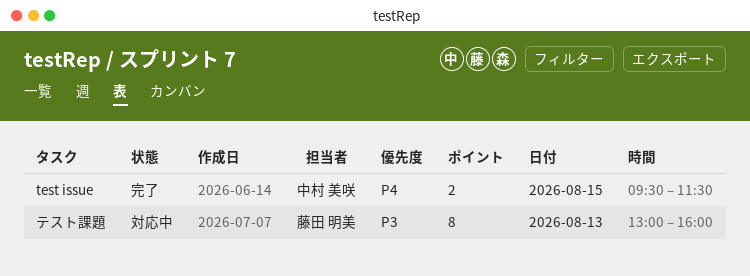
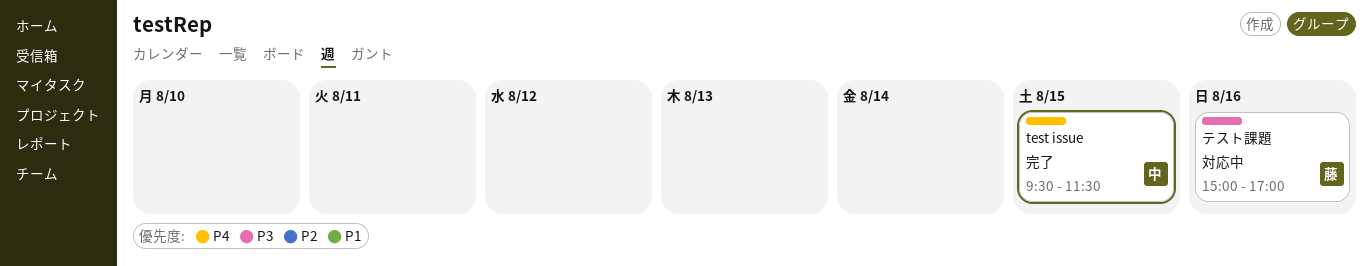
テスト課題, day: Aug 13 -> Aug 16
テスト課題, begins: 13:00 -> 15:00
テスト課題, ends: 16:00 -> 17:00

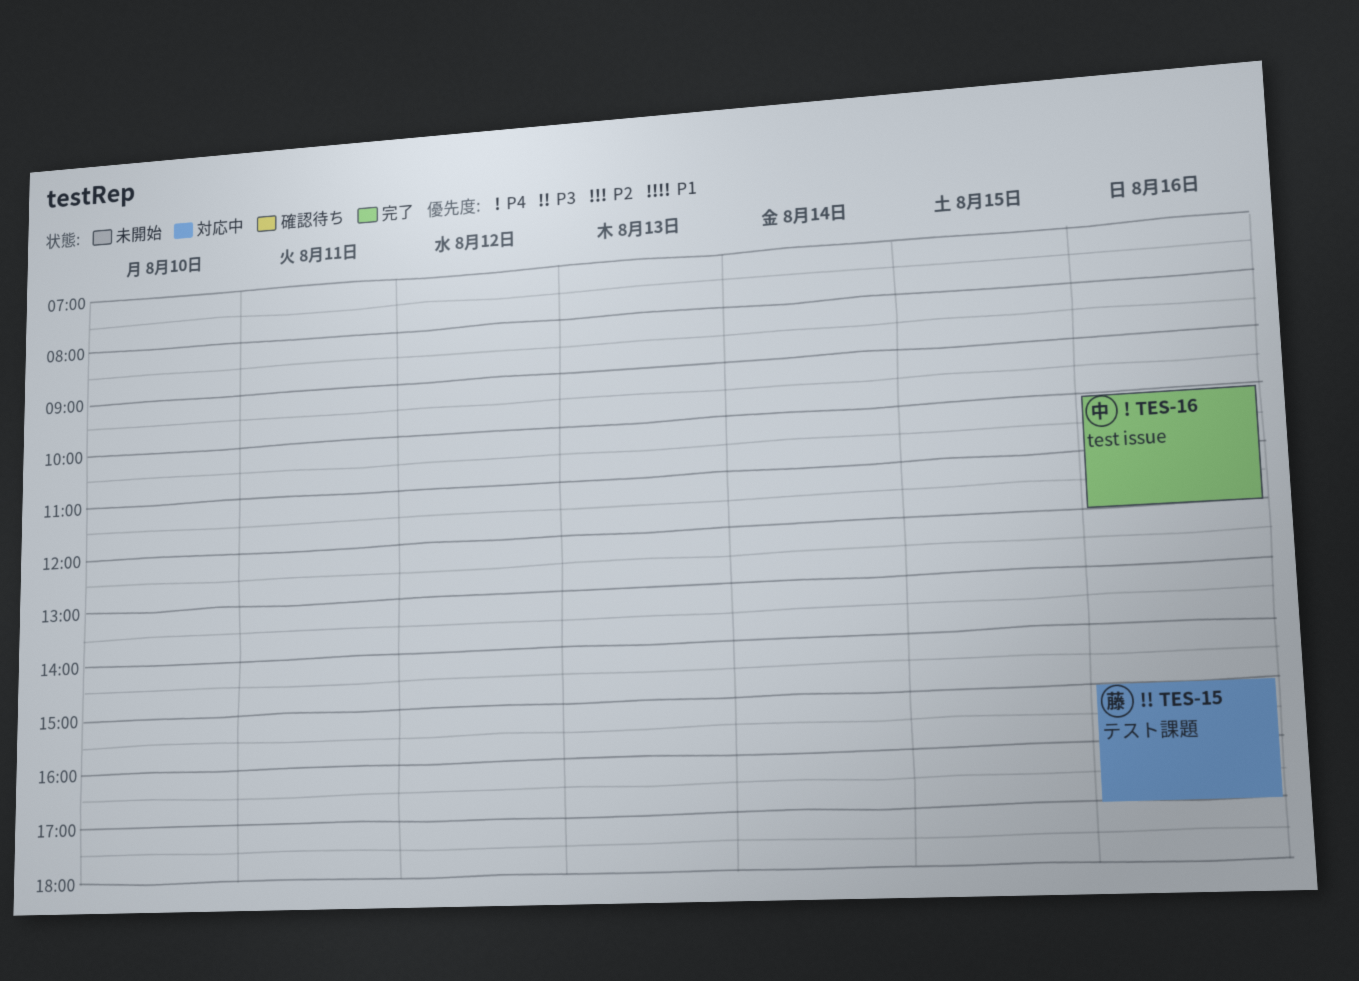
test issue, day: Aug 15 -> Aug 16
test issue, begins: 09:30 -> 10:00
test issue, ends: 11:30 -> 12:00

